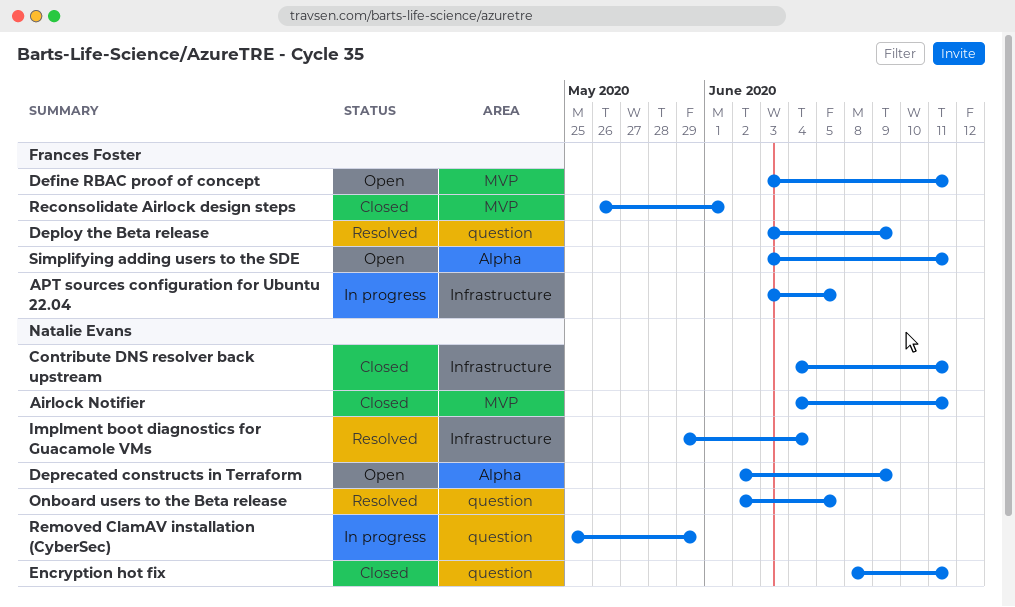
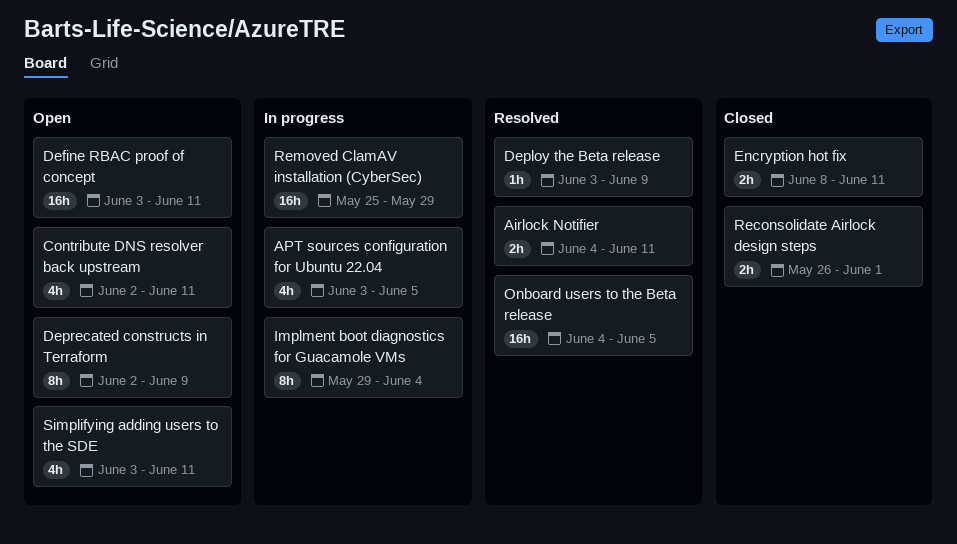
Airlock Notifier, status: Closed -> Resolved
Contribute DNS resolver back upstream, status: Closed -> Open
Contribute DNS resolver back upstream, start: Jun 4 -> Jun 2
Implment boot diagnostics for Guacamole VMs, status: Resolved -> In progress
Onboard users to the Beta release, start: Jun 2 -> Jun 4

